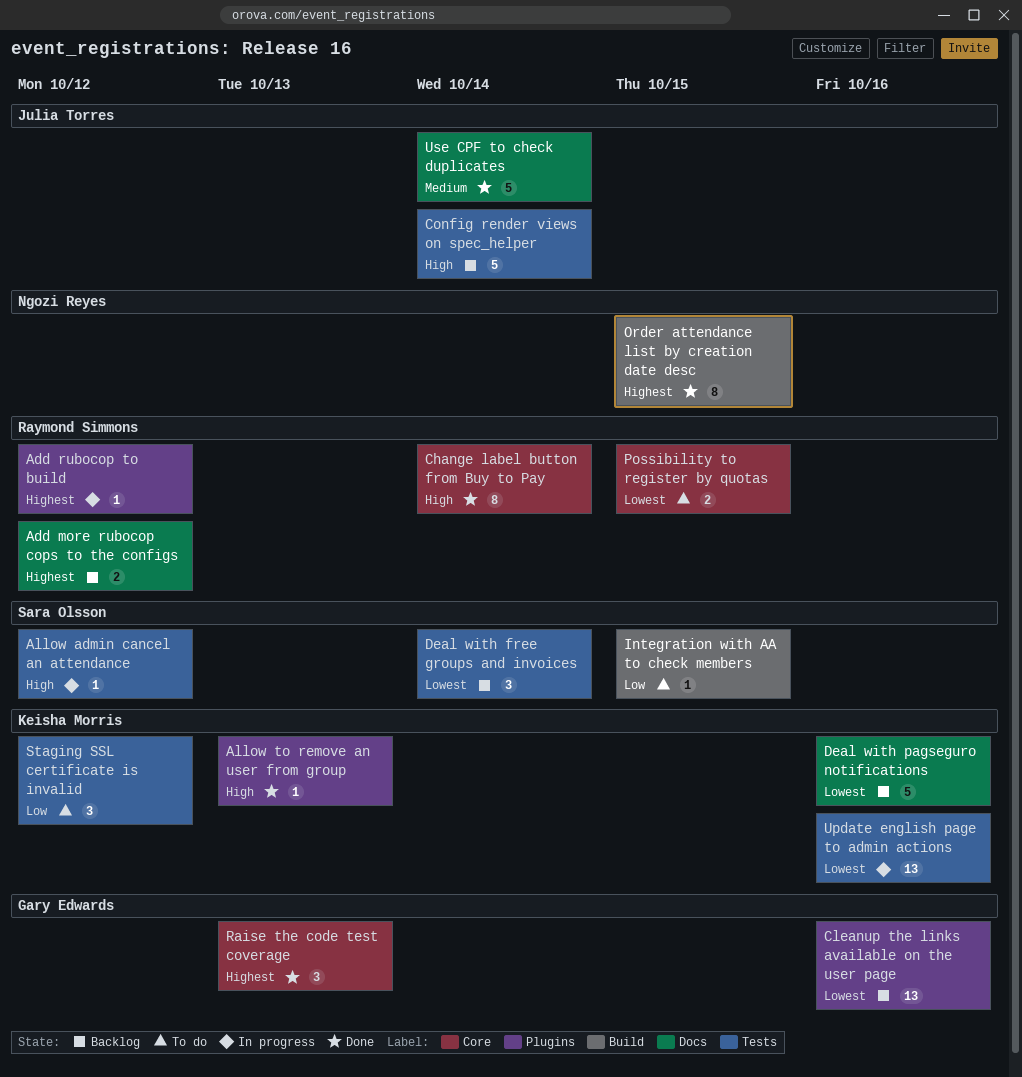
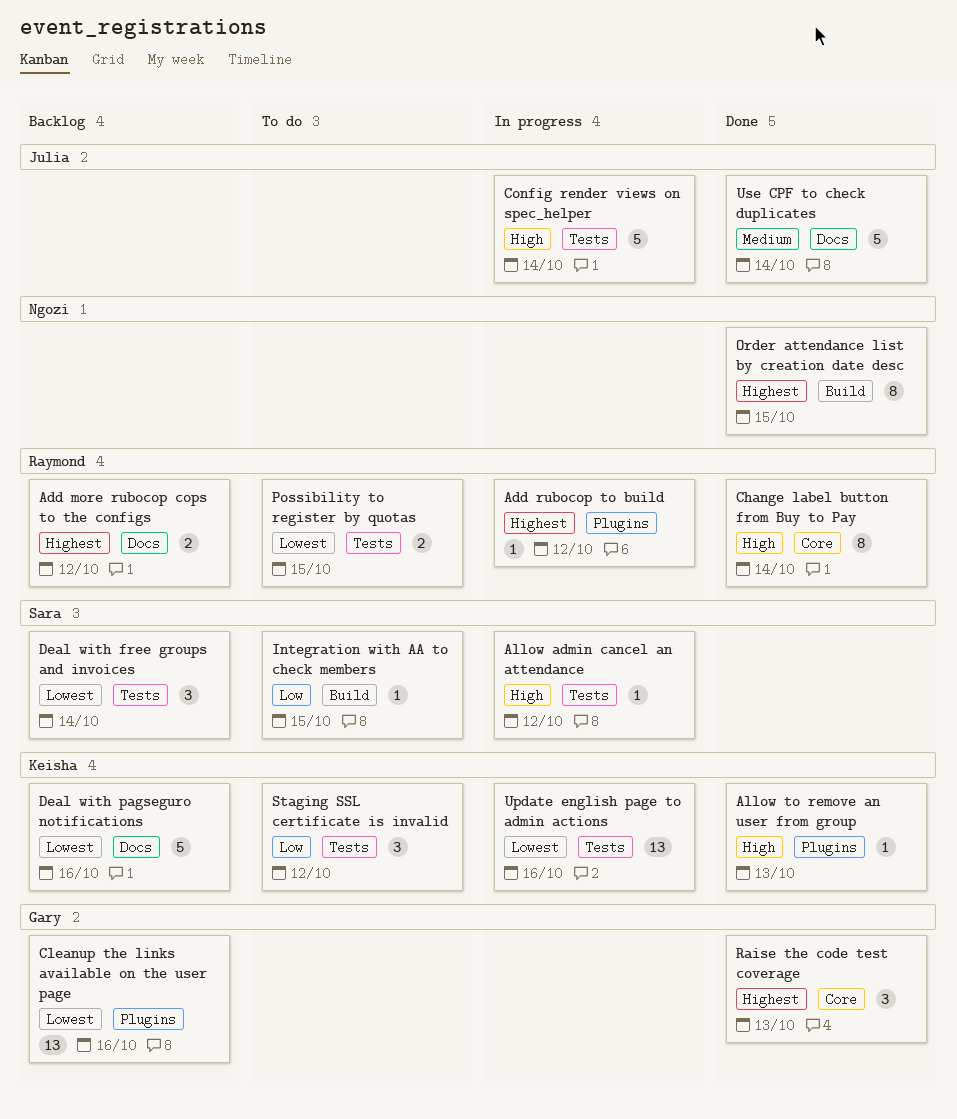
Config render views on spec_helper, status: Backlog -> In progress
Possibility to register by quotas, label: Core -> Tests

